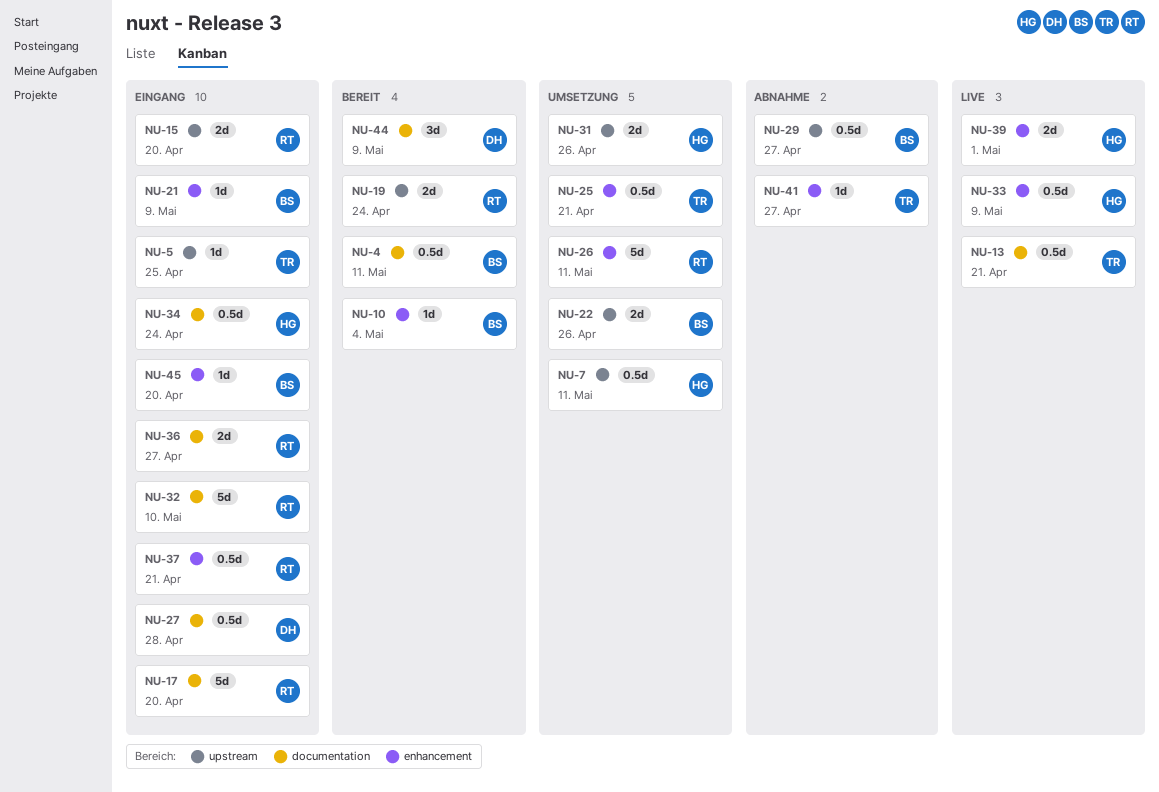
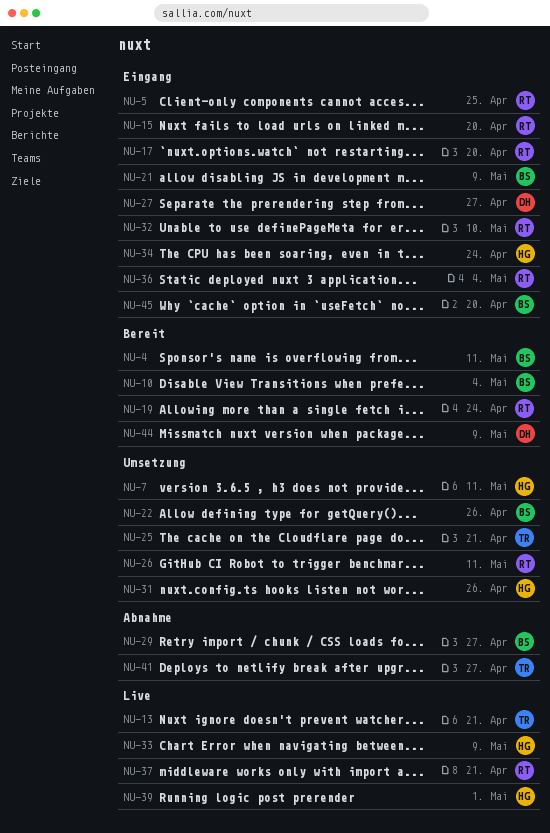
NU-5, owner: TR -> RT
NU-27, due: Apr 28 -> Apr 27
NU-36, due: Apr 27 -> May 4
NU-37, status: Eingang -> Live

